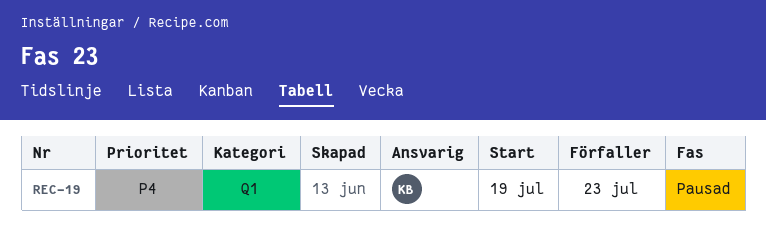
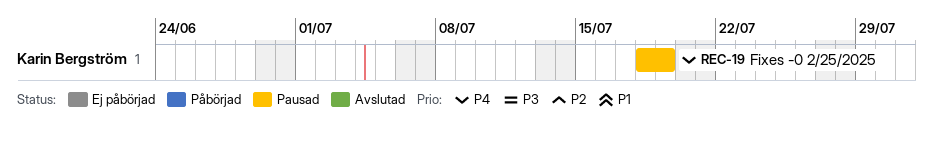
REC-19, start: Jul 19 -> Jul 18
REC-19, due: Jul 23 -> Jul 19

